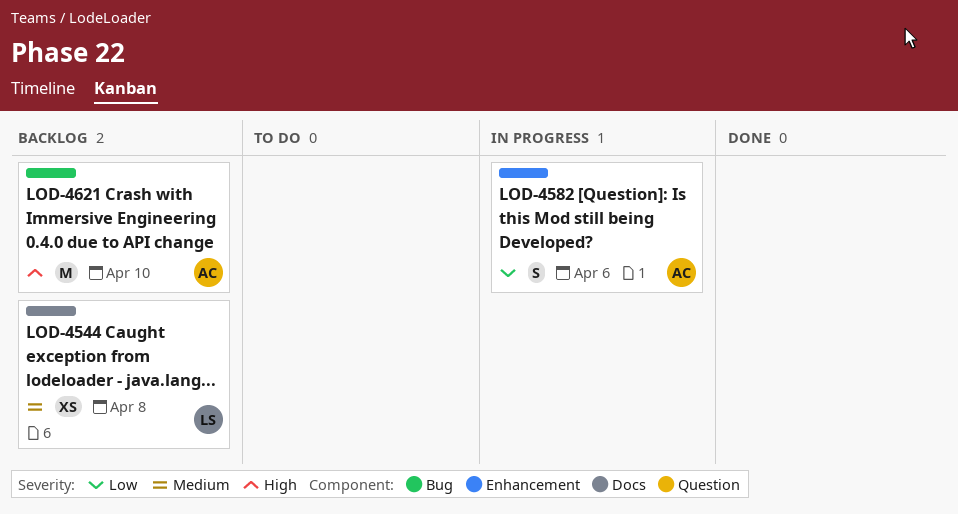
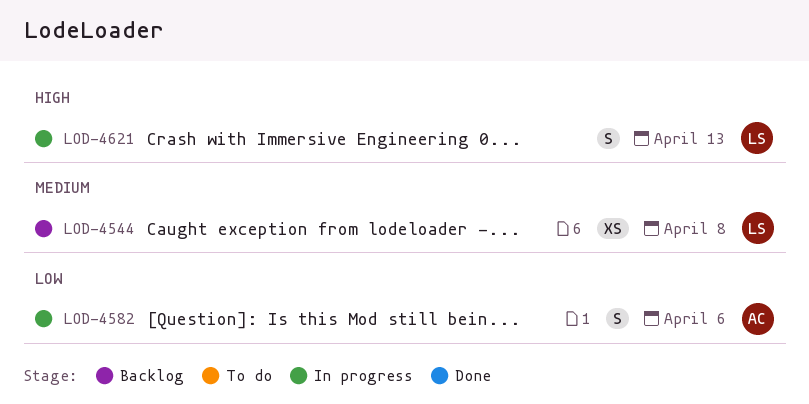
LOD-4621, status: Backlog -> In progress
LOD-4621, owner: AC -> LS
LOD-4621, estimate: M -> S
LOD-4621, due: Apr 10 -> Apr 13

